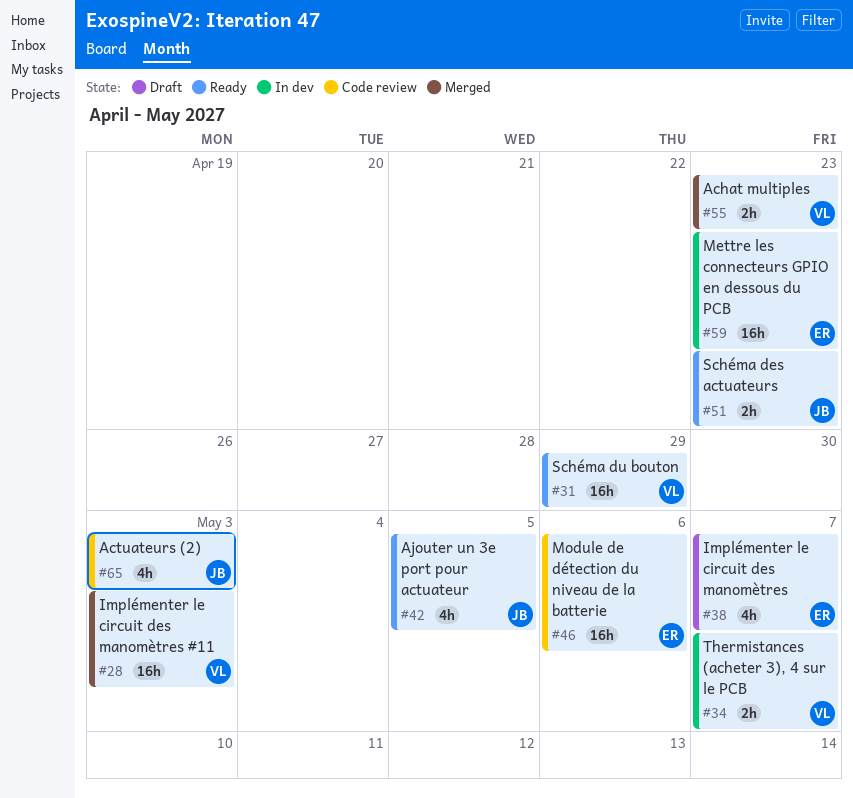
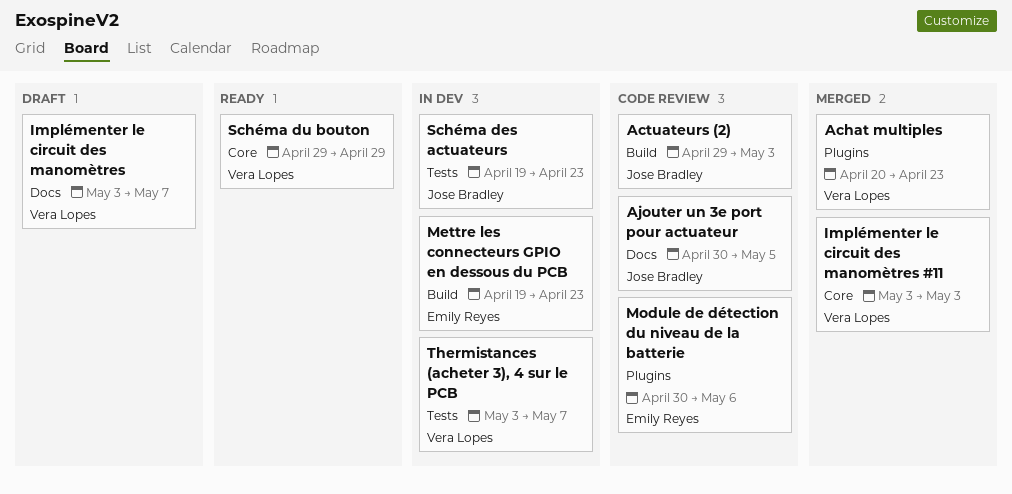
Ajouter un 3e port pour actuateur, status: Ready -> Code review
Implémenter le circuit des manomètres, owner: Emily Reyes -> Vera Lopes
Schéma des actuateurs, status: Ready -> In dev

